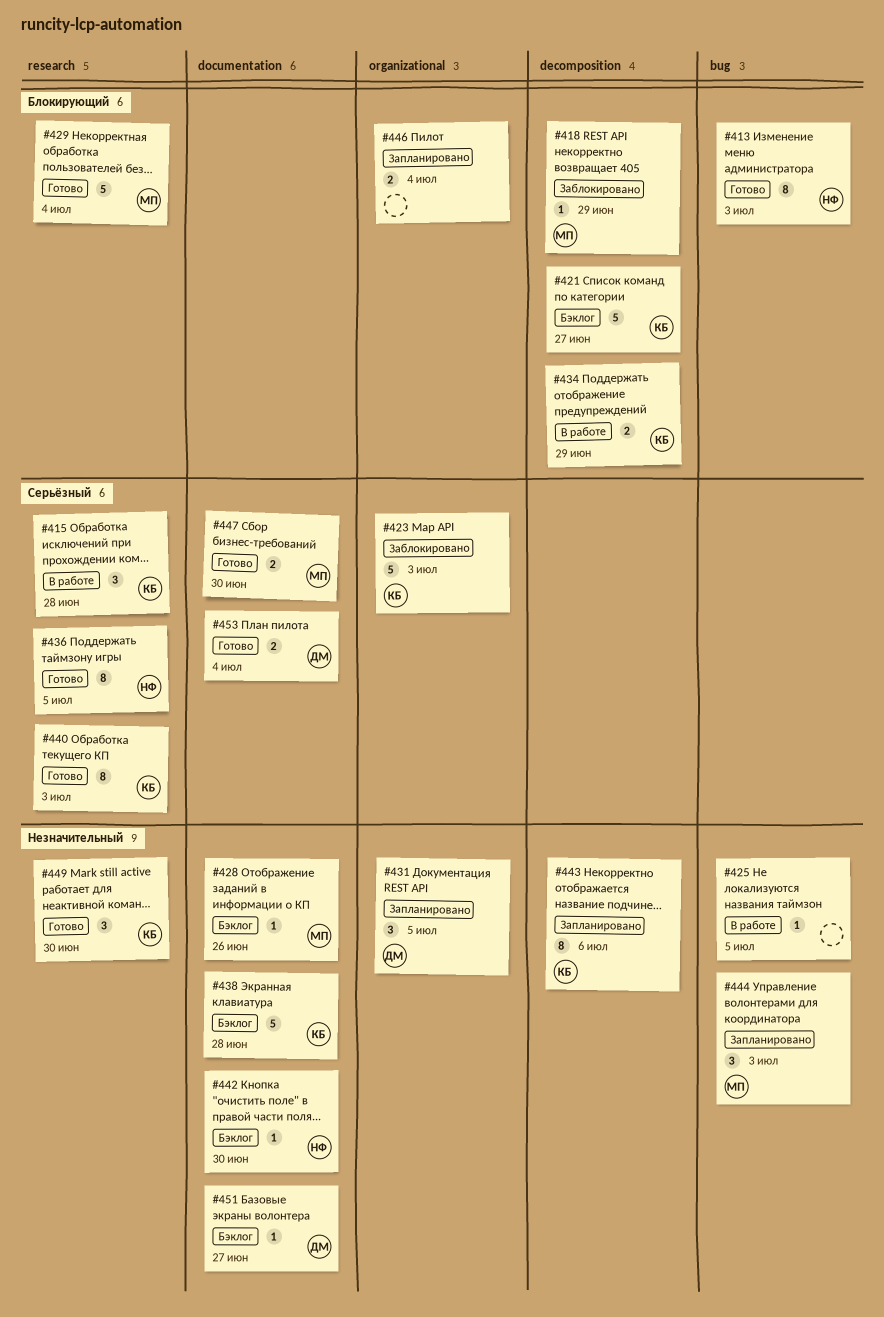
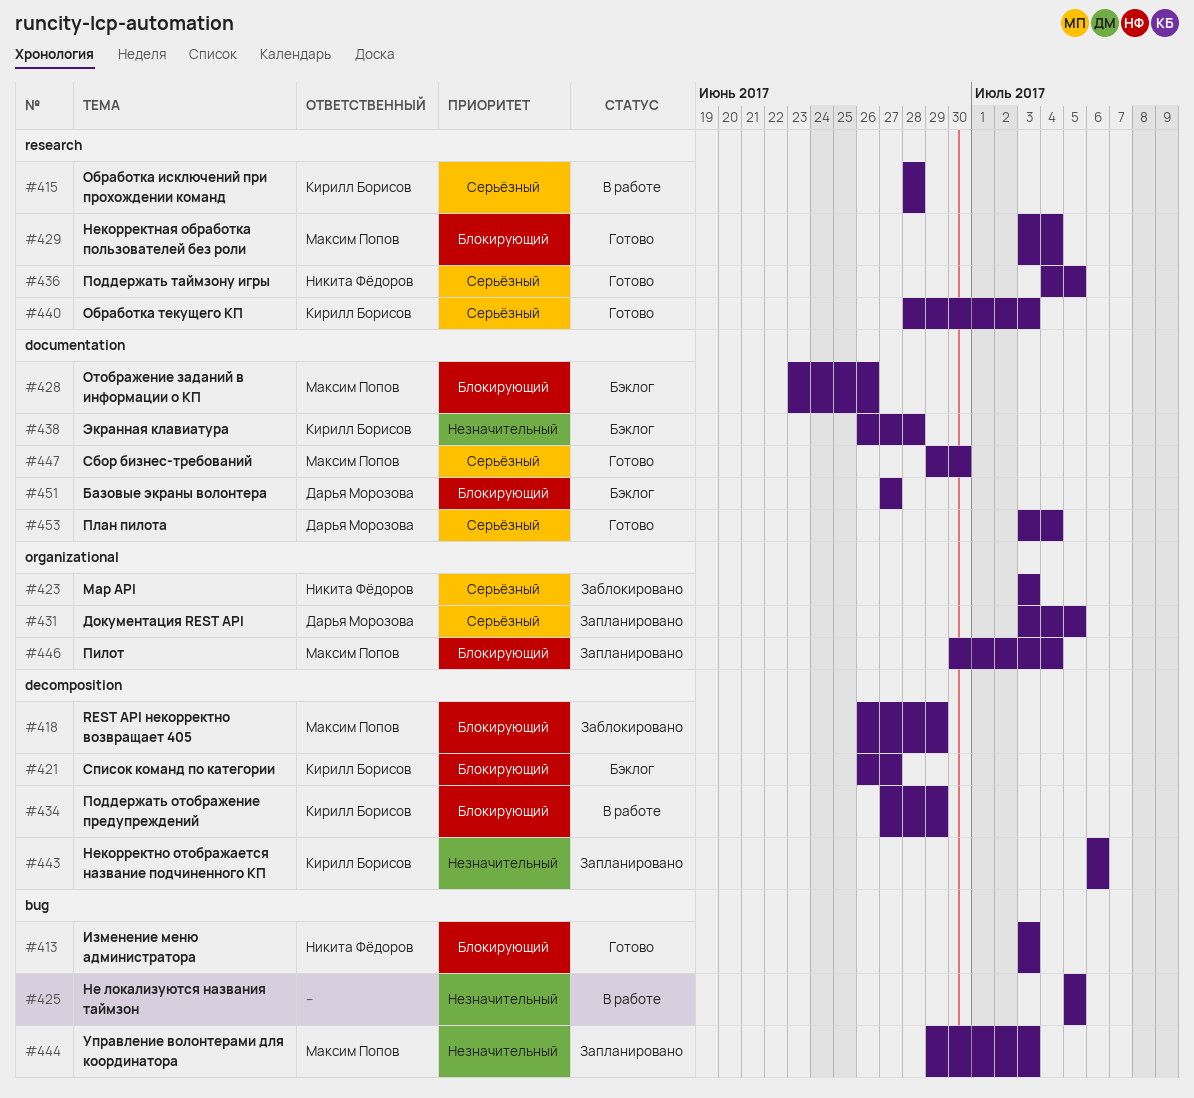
#423, owner: Кирилл Борисов -> Никита Фёдоров
#428, priority: Незначительный -> Блокирующий
#431, priority: Незначительный -> Серьёзный
#442: present -> none
#446, owner: none -> Максим Попов
#449: present -> none
#451, priority: Незначительный -> Блокирующий

